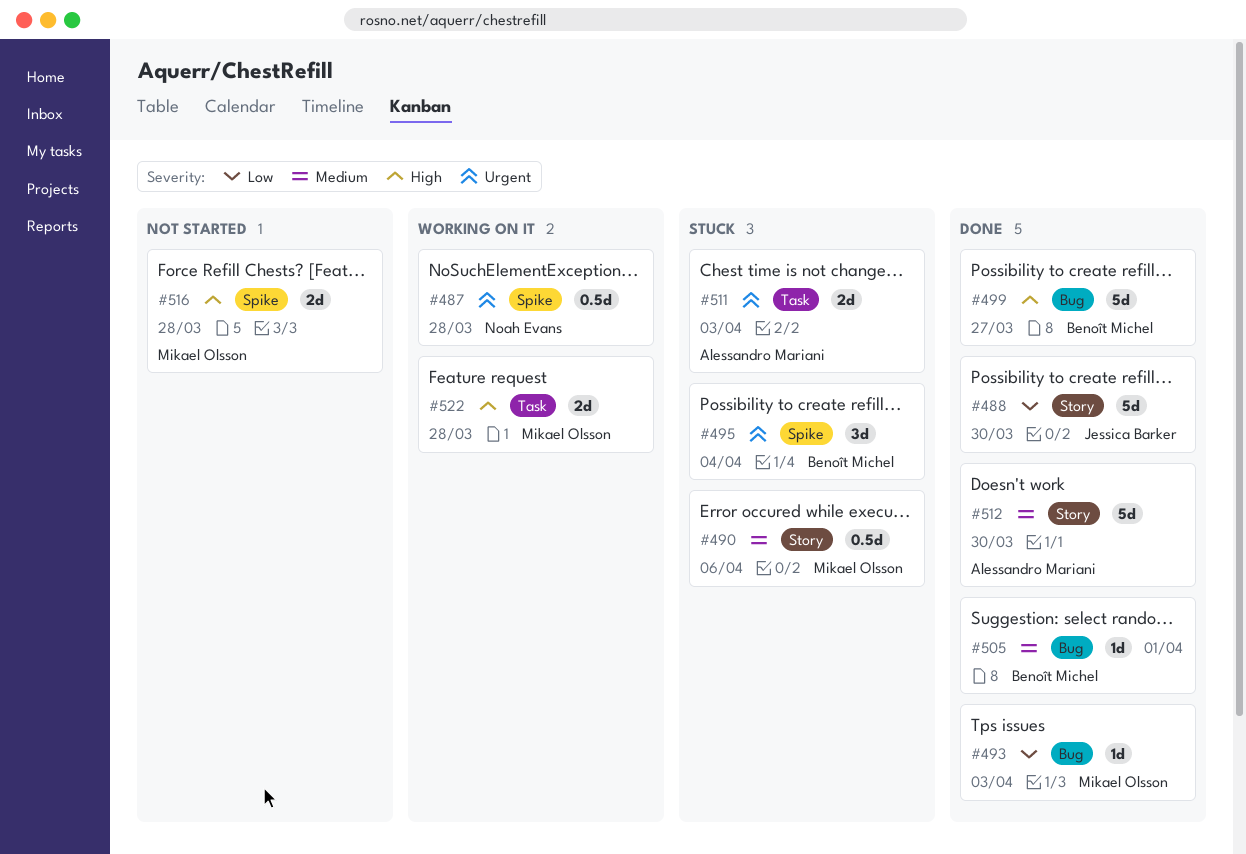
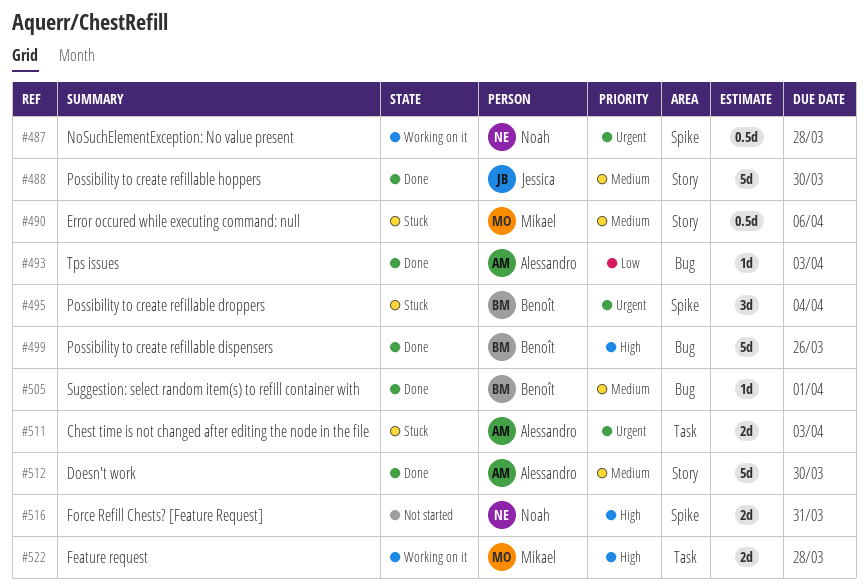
#488, priority: Low -> Medium
#493, owner: Mikael Olsson -> Alessandro Mariani
#499, due: Mar 27 -> Mar 26
#516, owner: Mikael Olsson -> Noah Evans
#516, due: Mar 28 -> Mar 31

